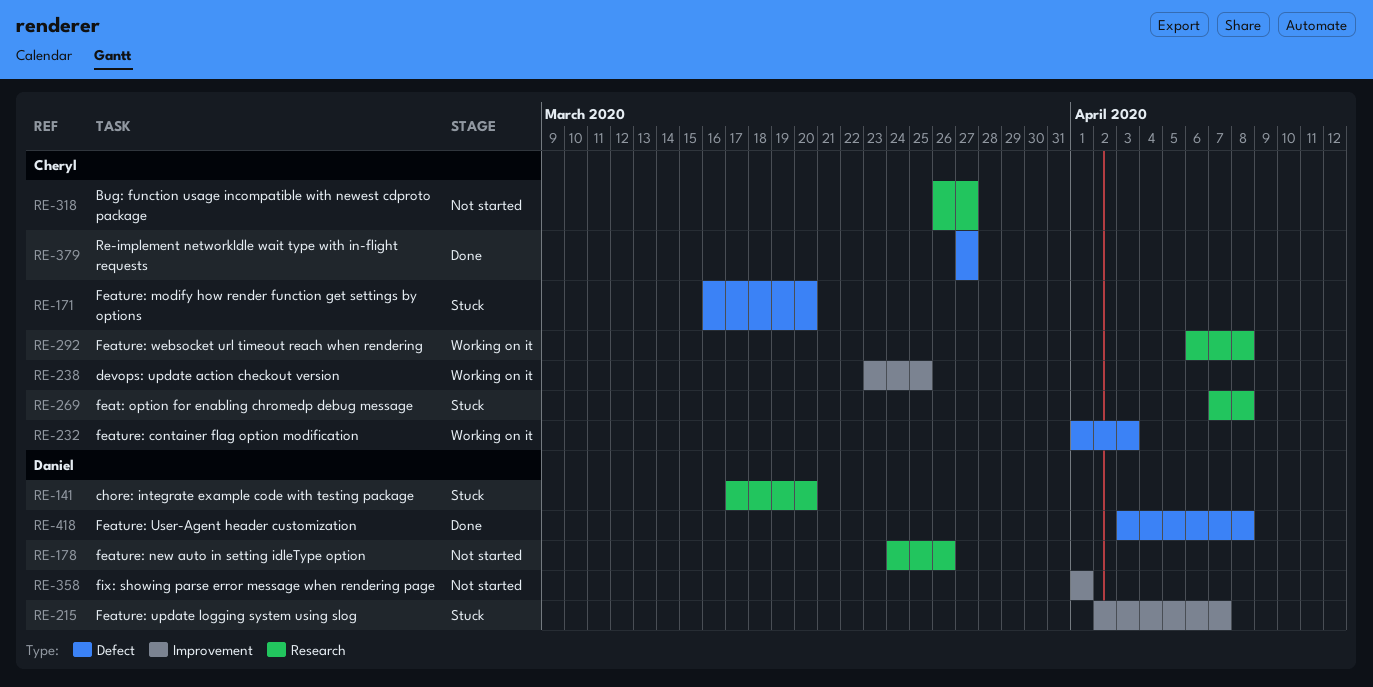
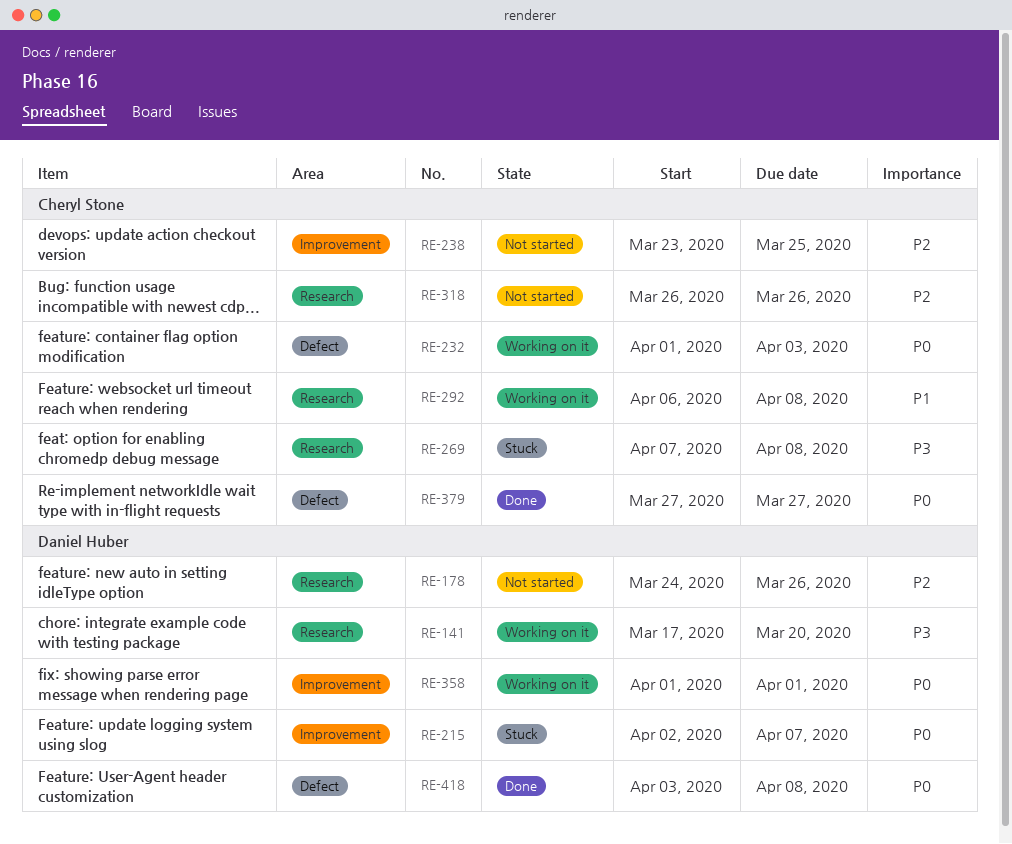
RE-141, status: Stuck -> Working on it
RE-171: present -> none
RE-238, status: Working on it -> Not started
RE-318, due: Mar 27 -> Mar 26
RE-358, status: Not started -> Working on it

